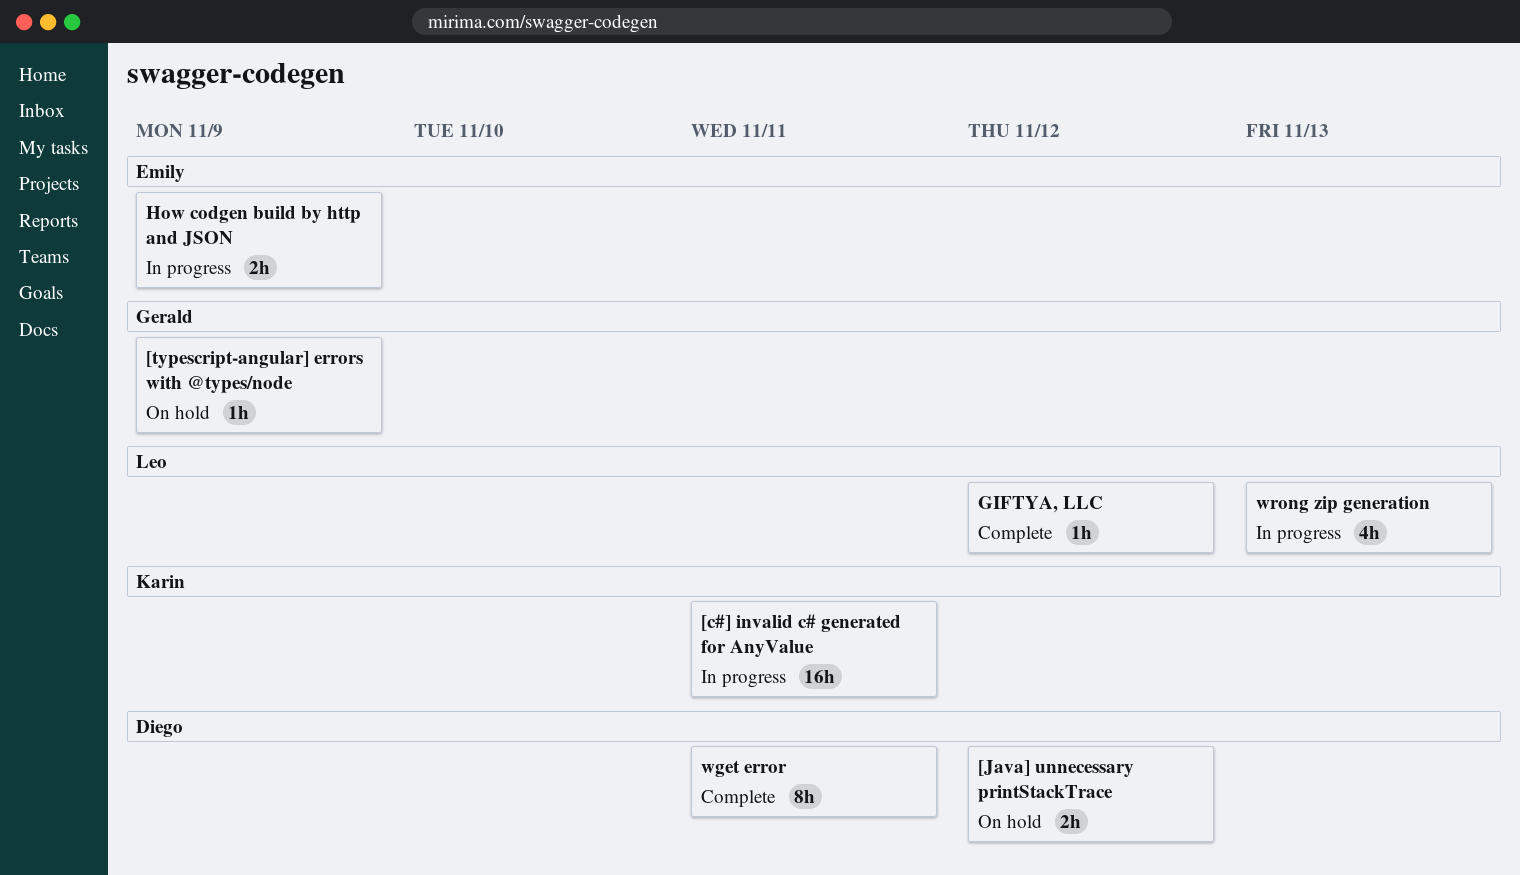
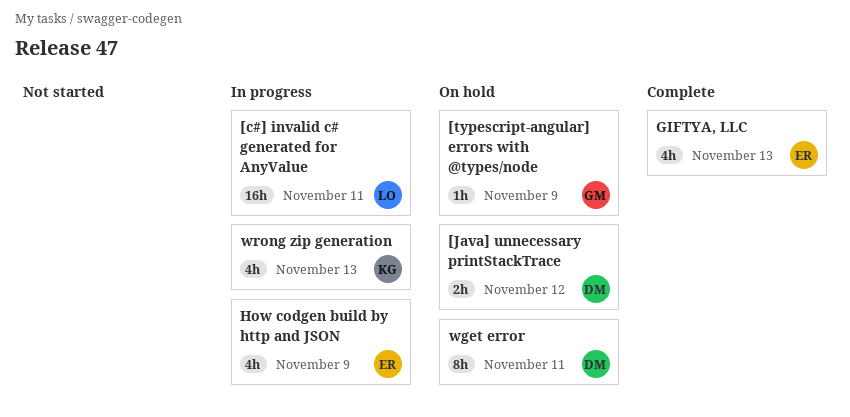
[c#] invalid c# generated for AnyValue, owner: Karin -> Leo
GIFTYA, LLC, owner: Leo -> Emily
GIFTYA, LLC, estimate: 1h -> 4h
GIFTYA, LLC, due: Nov 12 -> Nov 13
How codgen build by http and JSON, estimate: 2h -> 4h
wget error, status: Complete -> On hold
wrong zip generation, owner: Leo -> Karin

